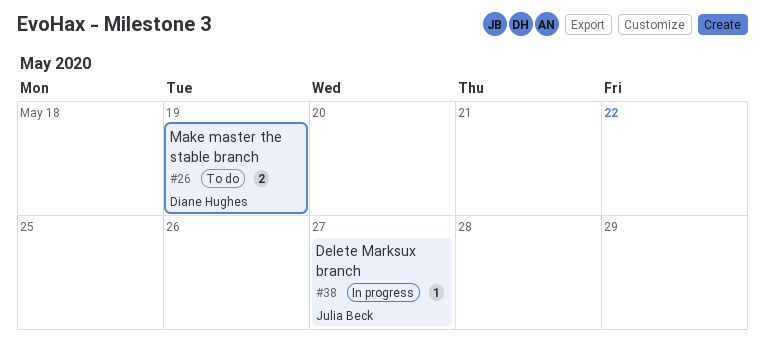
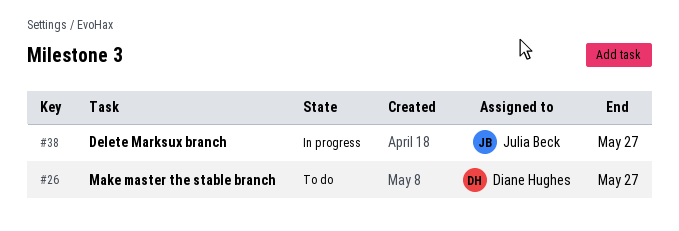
#26, due: May 19 -> May 27

